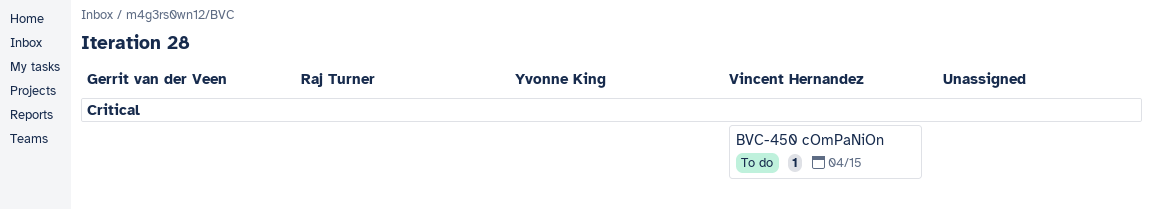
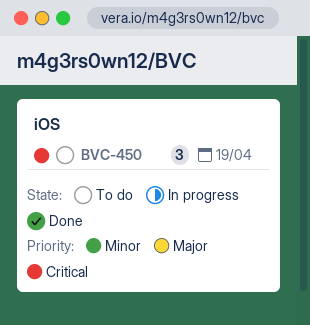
BVC-450, estimate: 1 -> 3
BVC-450, due: Apr 15 -> Apr 19

